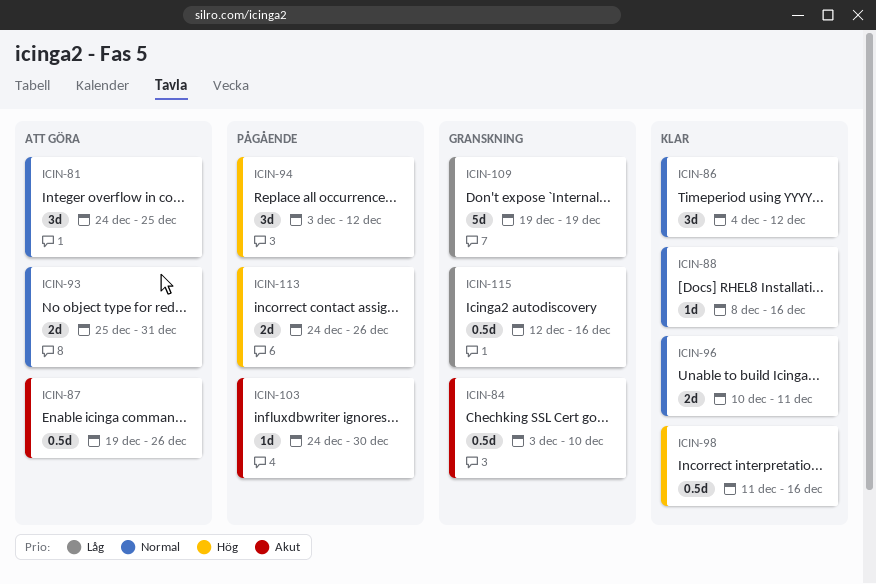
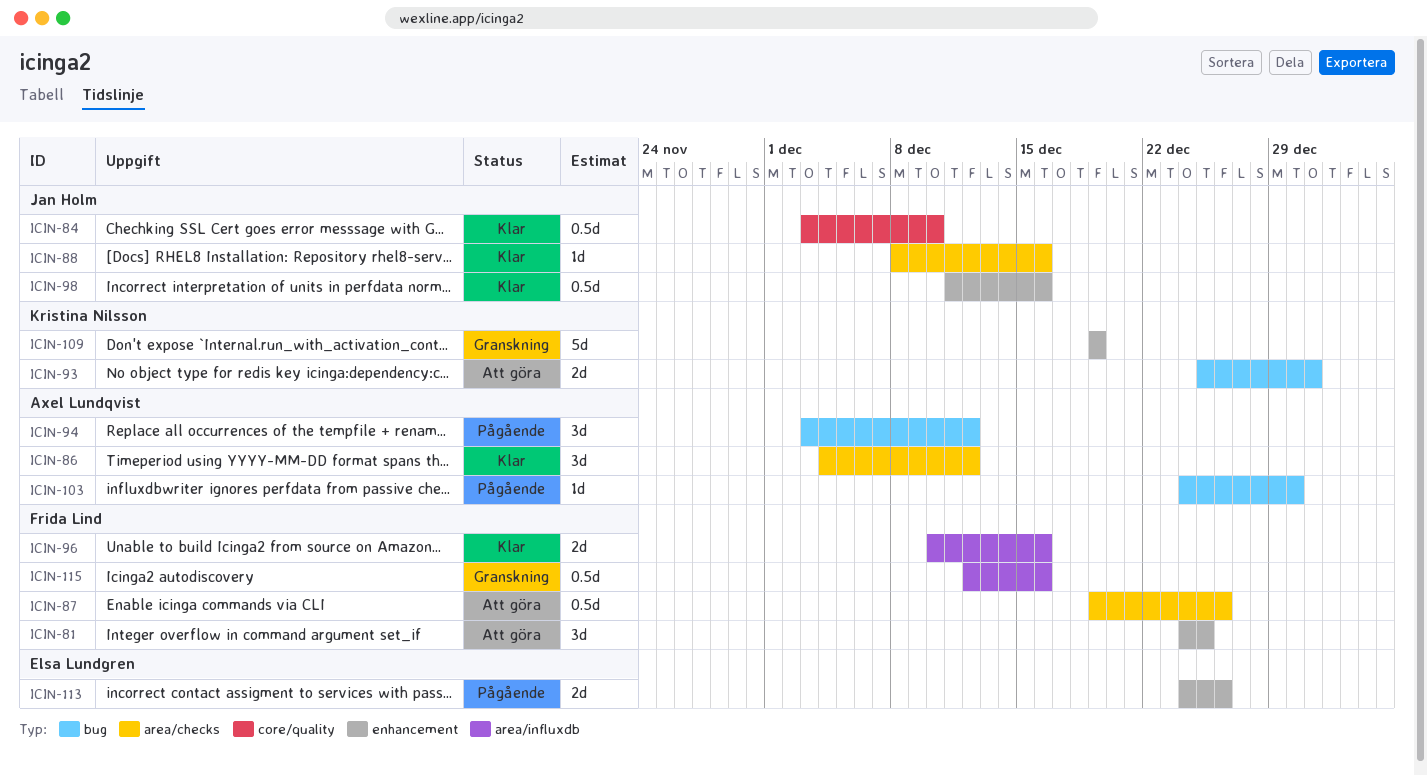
ICIN-84, status: Granskning -> Klar
ICIN-96, due: Dec 11 -> Dec 16

